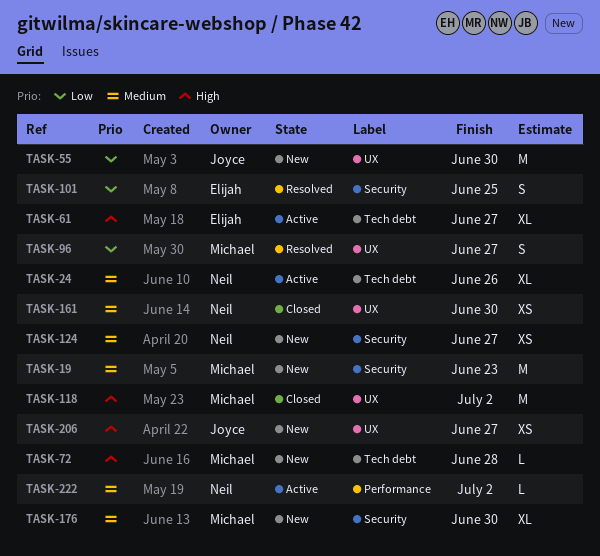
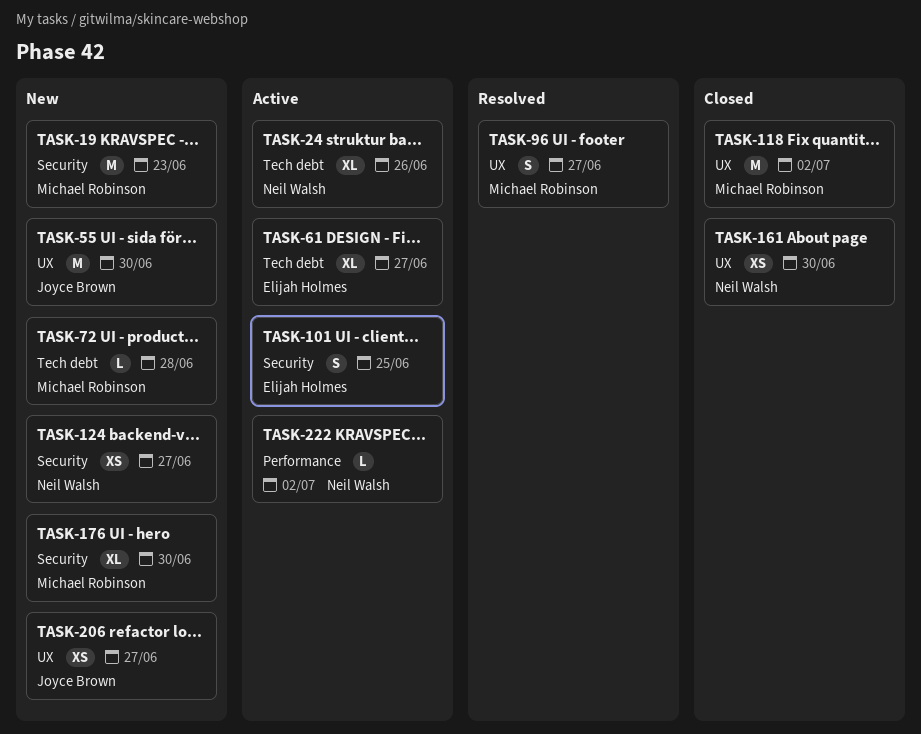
TASK-101, status: Resolved -> Active

